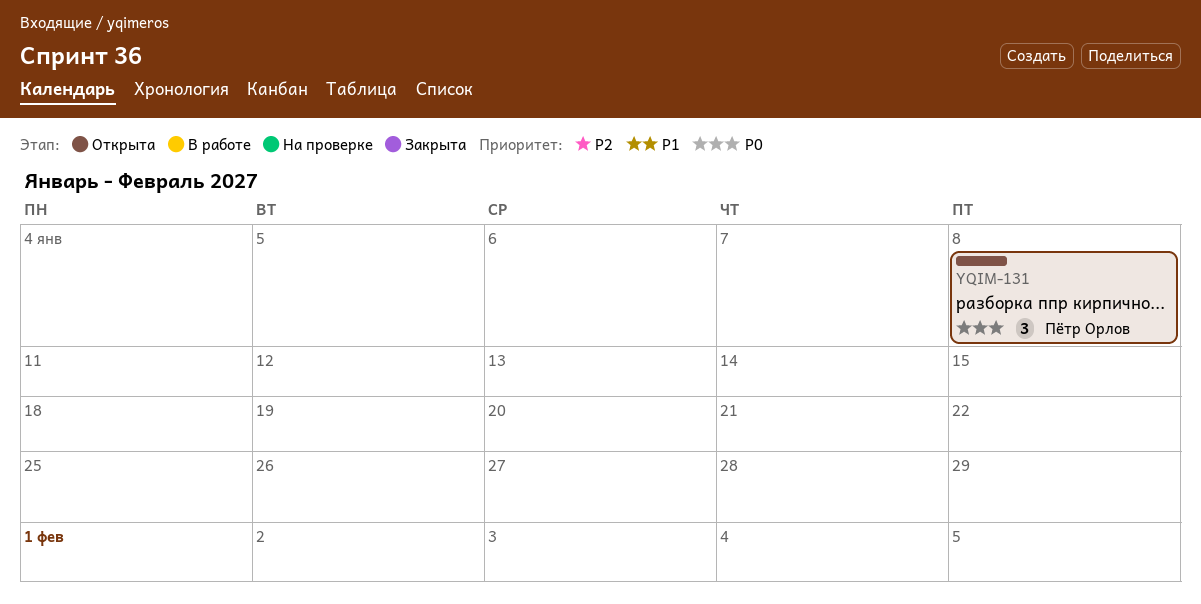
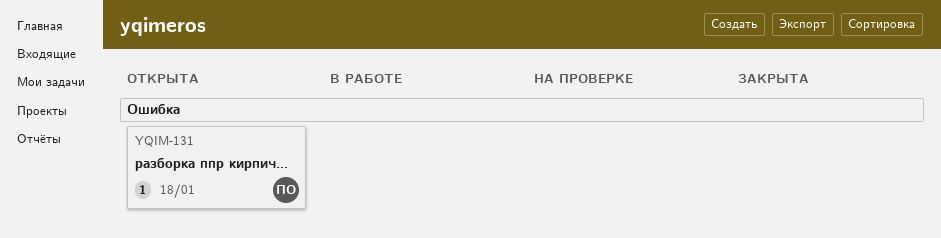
YQIM-131, estimate: 3 -> 1
YQIM-131, due: Jan 8 -> Jan 18

